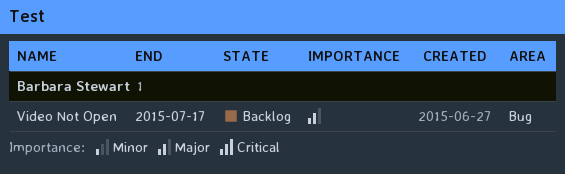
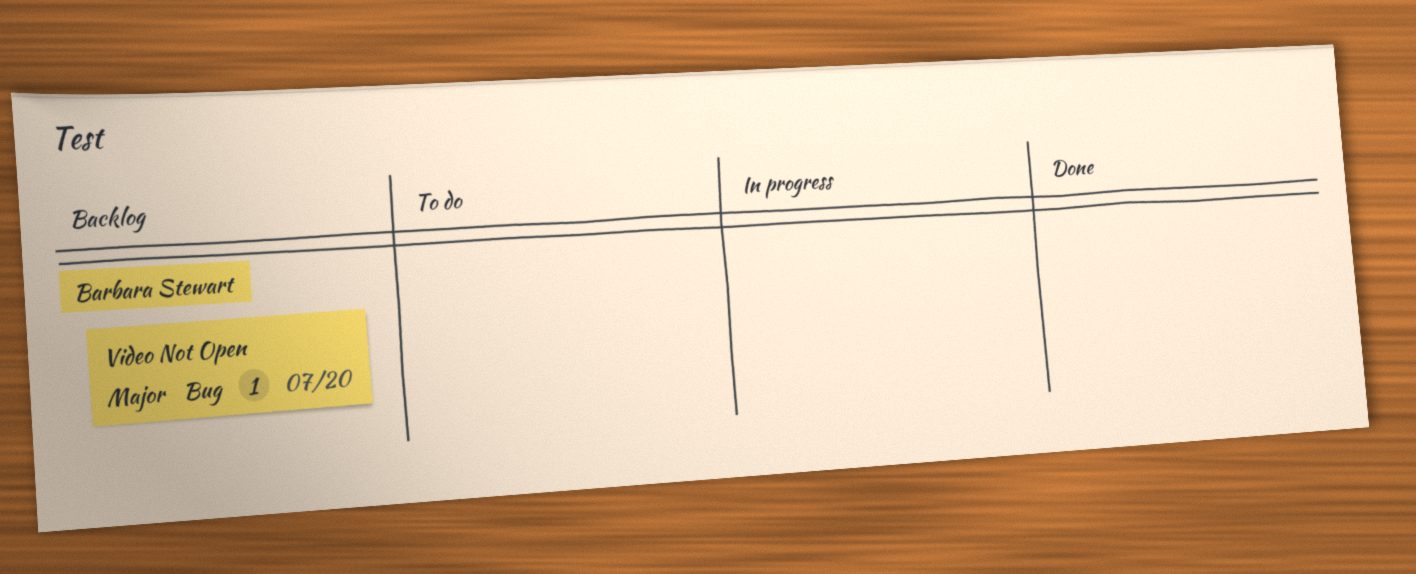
Video Not Open, due: Jul 17 -> Jul 20

